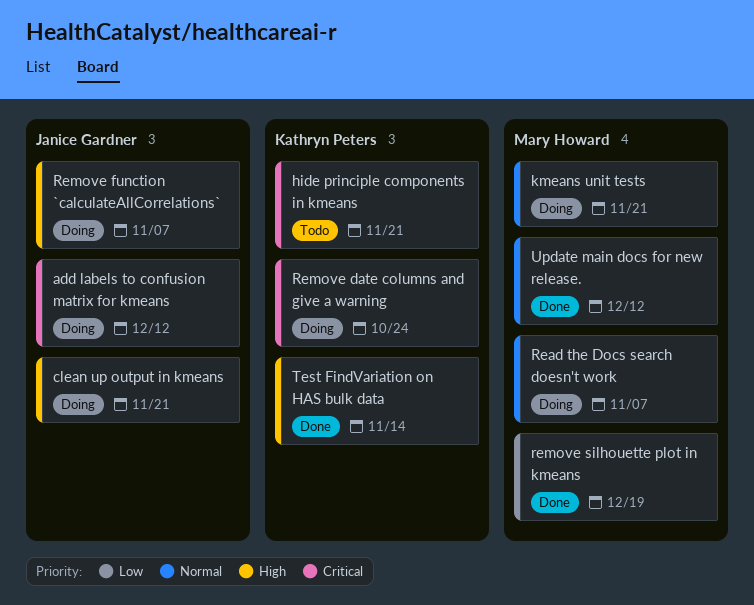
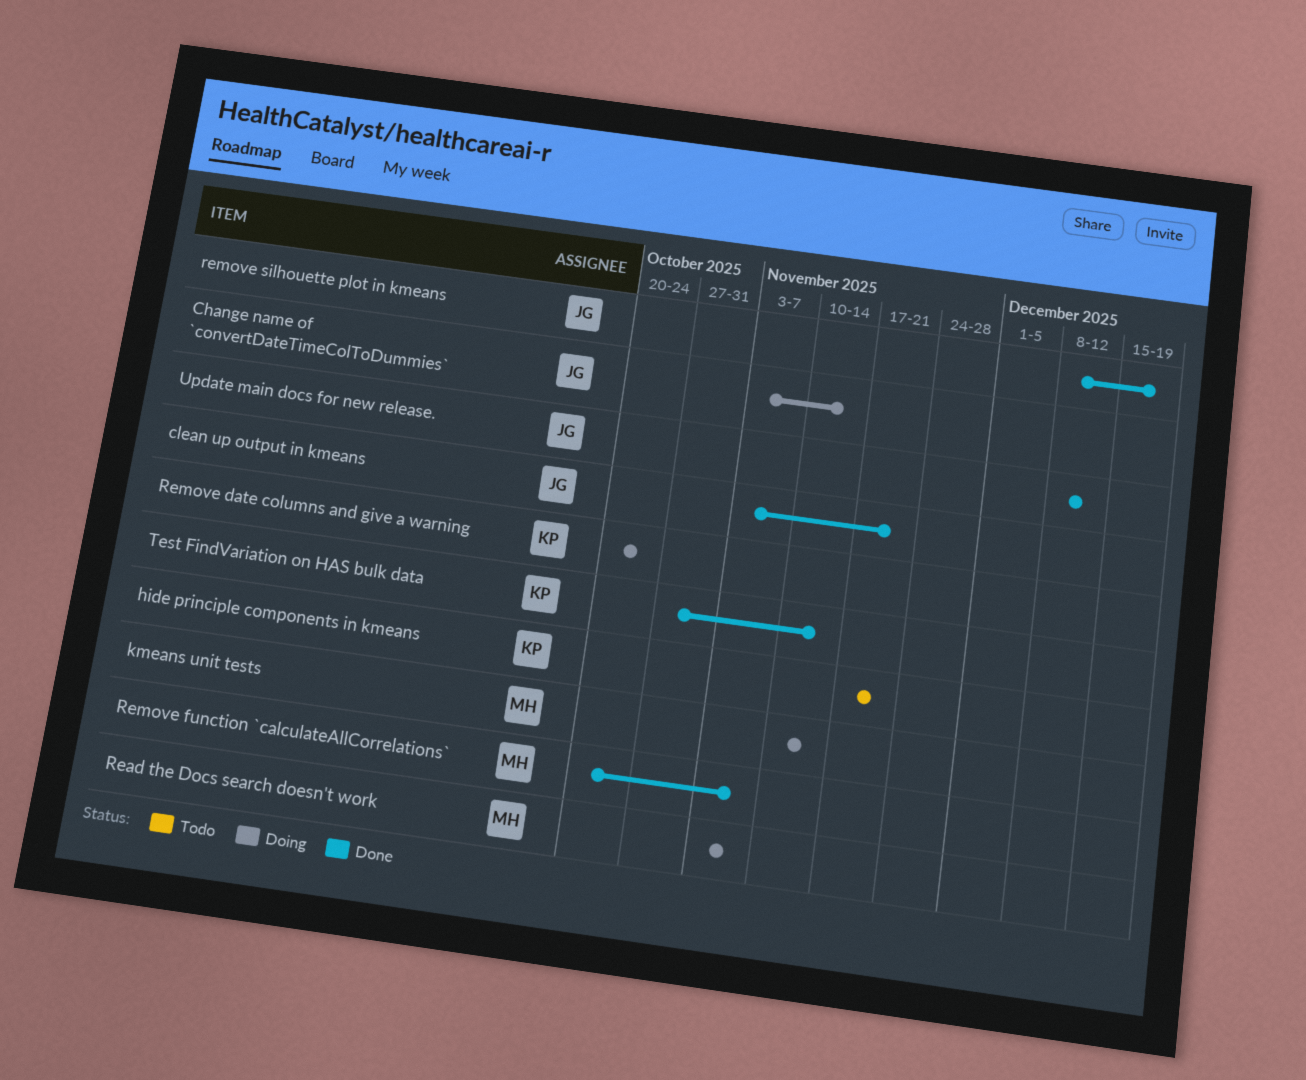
add labels to confusion matrix for kmeans: present -> none
Change name of `convertDateTimeColToDummies`: none -> present
clean up output in kmeans, status: Doing -> Done
kmeans unit tests, due: Nov 21 -> Nov 14
Remove function `calculateAllCorrelations`, status: Doing -> Done
Remove function `calculateAllCorrelations`, owner: Janice Gardner -> Mary Howard
remove silhouette plot in kmeans, owner: Mary Howard -> Janice Gardner
Update main docs for new release., owner: Mary Howard -> Janice Gardner

